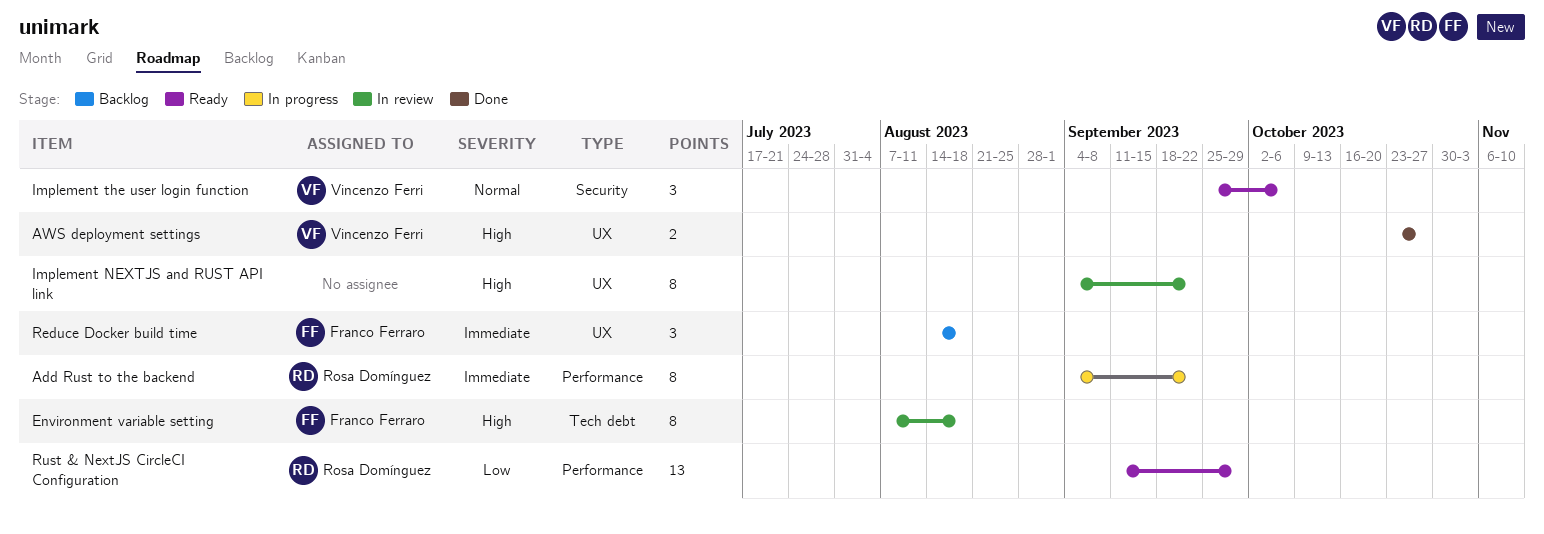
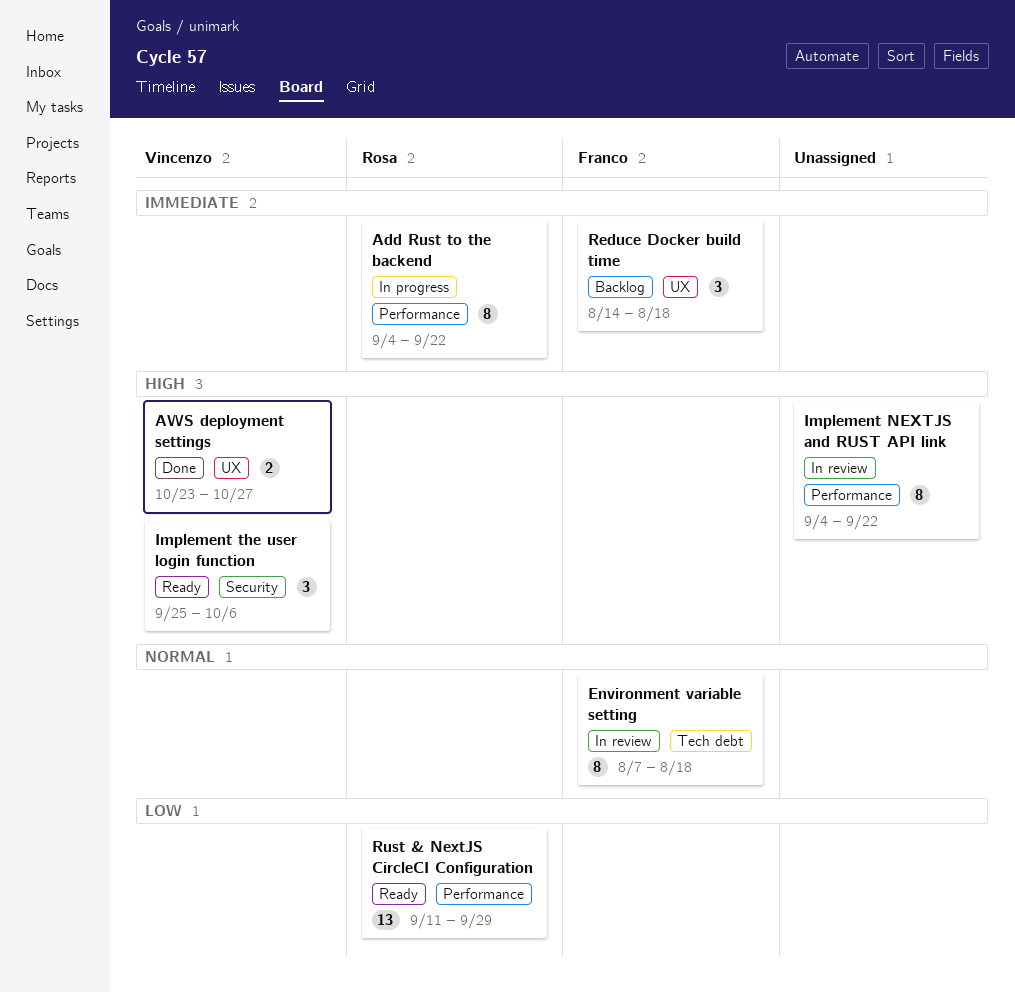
Environment variable setting, priority: High -> Normal
Implement NEXTJS and RUST API link, label: UX -> Performance
Implement the user login function, priority: Normal -> High

